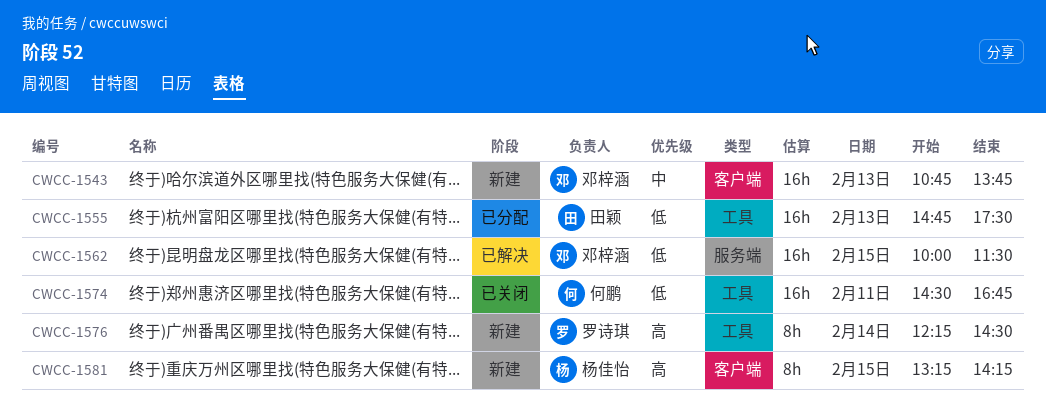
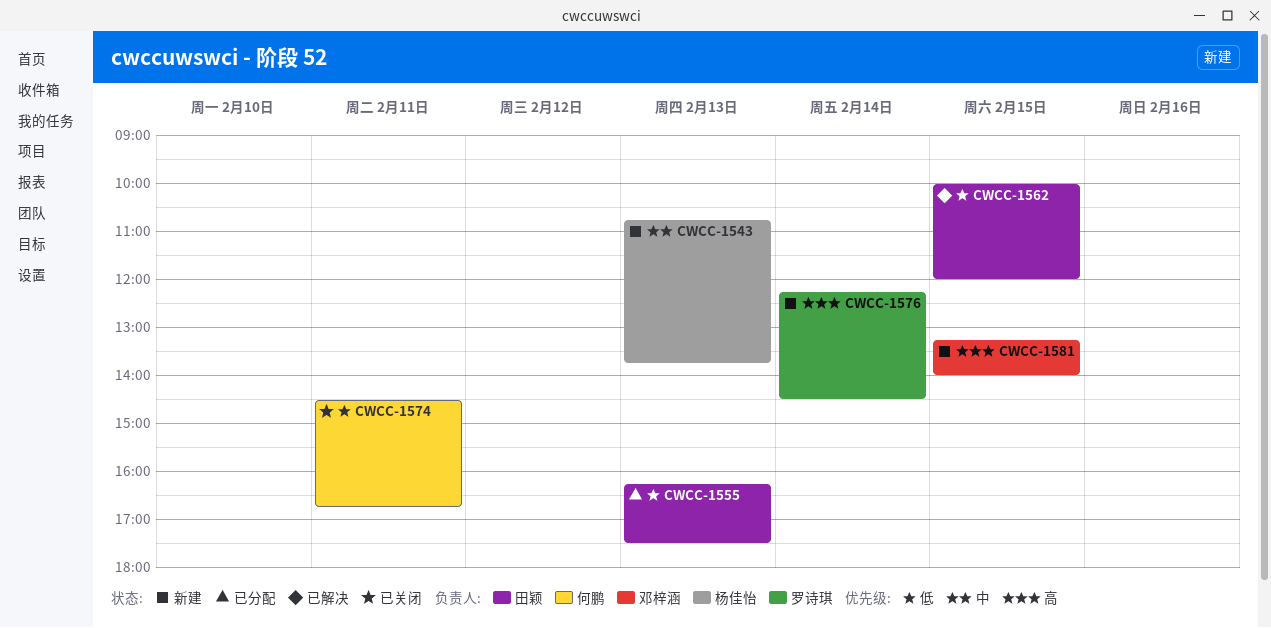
CWCC-1543, owner: 邓梓涵 -> 杨佳怡
CWCC-1555, begins: 14:45 -> 16:15
CWCC-1562, owner: 邓梓涵 -> 田颖
CWCC-1562, ends: 11:30 -> 12:00
CWCC-1581, owner: 杨佳怡 -> 邓梓涵
CWCC-1581, ends: 14:15 -> 14:00

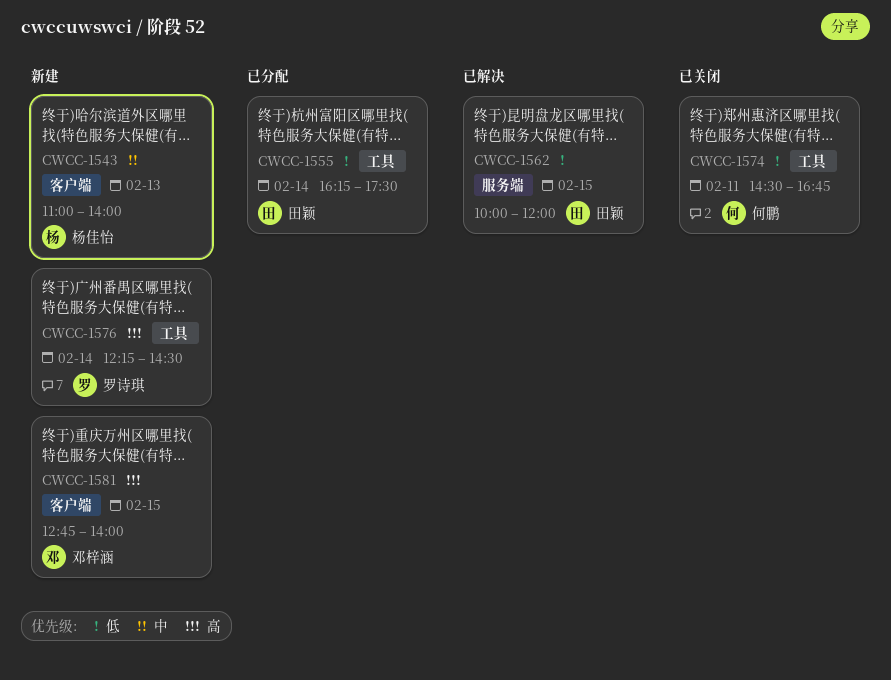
CWCC-1543, begins: 10:45 -> 11:00
CWCC-1543, ends: 13:45 -> 14:00
CWCC-1555, day: Feb 13 -> Feb 14
CWCC-1581, begins: 13:15 -> 12:45

